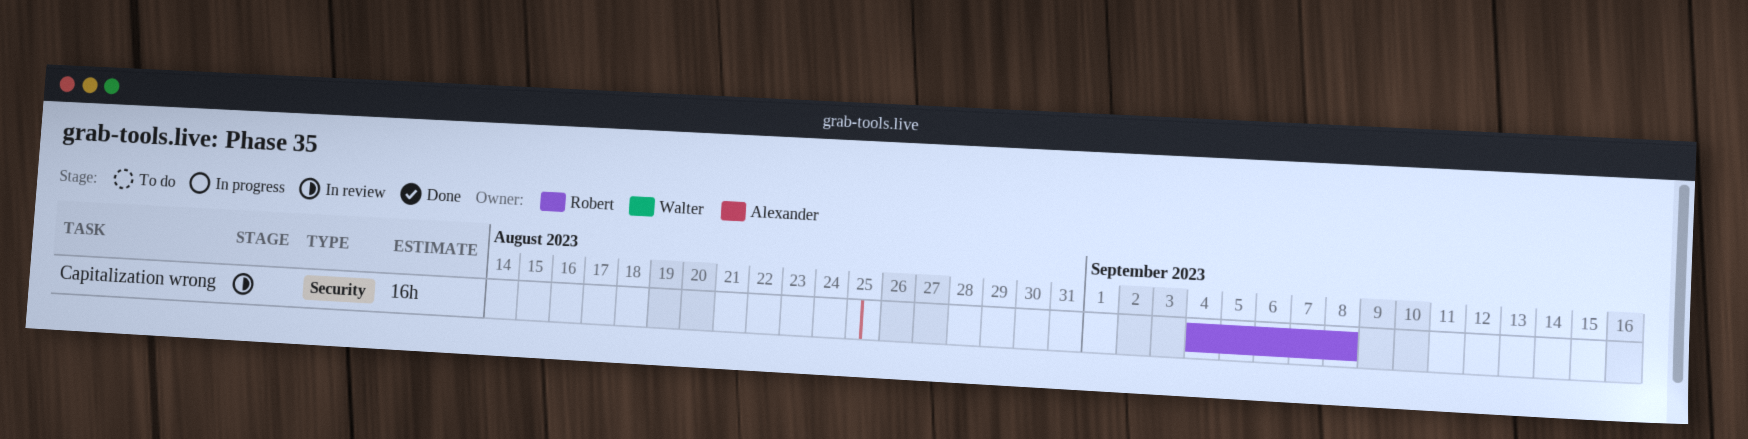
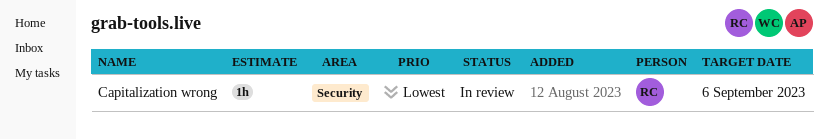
Capitalization wrong, estimate: 16h -> 1h
Capitalization wrong, due: Sep 8 -> Sep 6

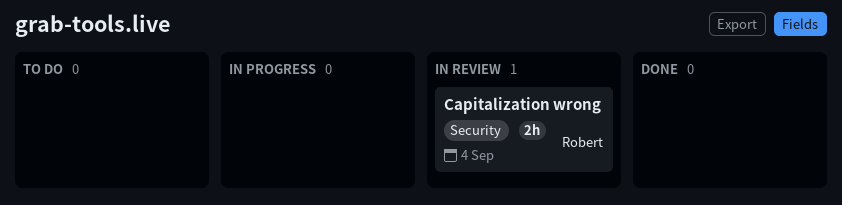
Capitalization wrong, estimate: 1h -> 2h
Capitalization wrong, due: Sep 6 -> Sep 4

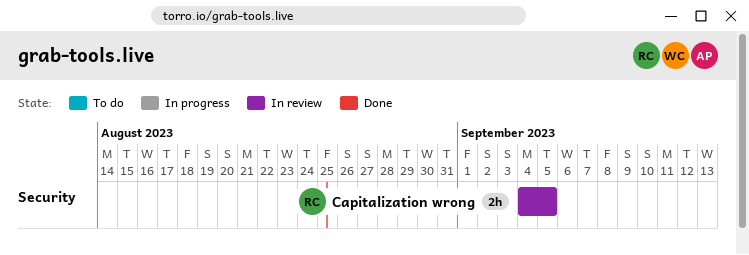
Capitalization wrong, due: Sep 4 -> Sep 5

